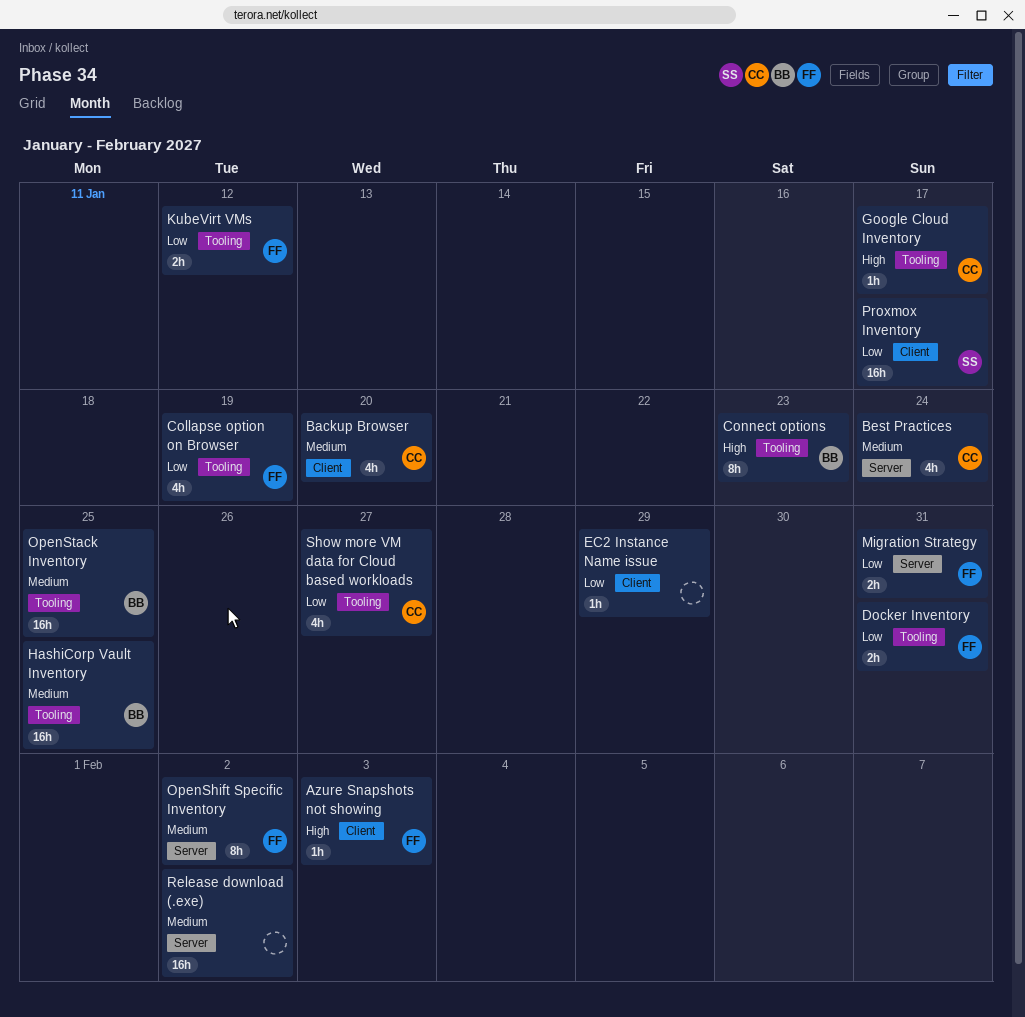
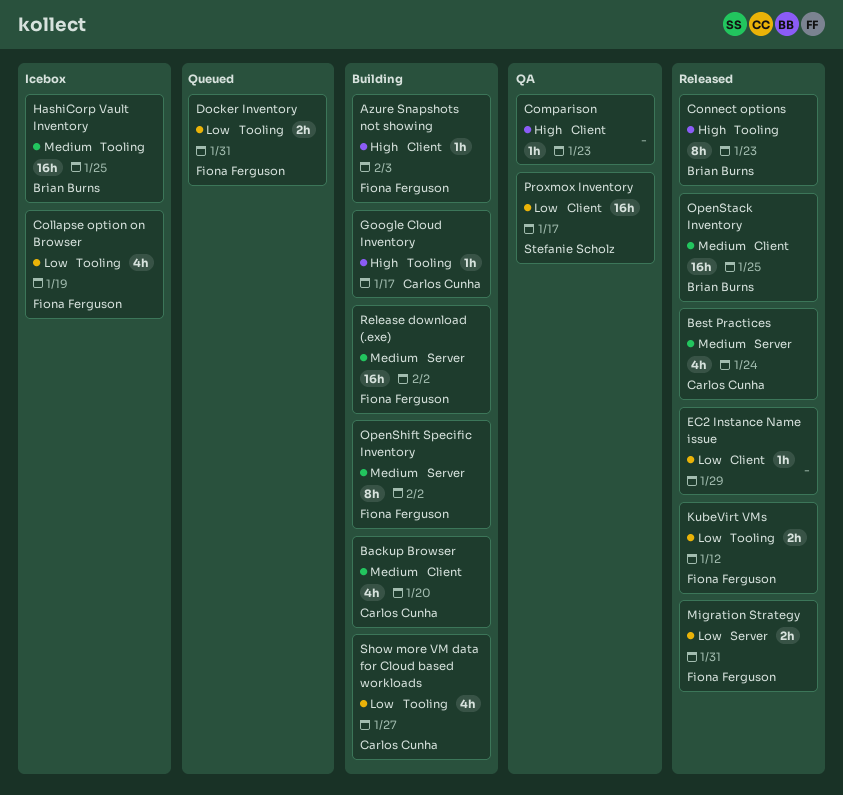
Comparison: none -> present
OpenStack Inventory, label: Tooling -> Client
Release download (.exe), owner: none -> Fiona Ferguson

